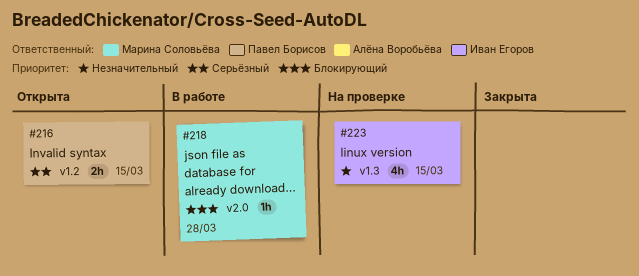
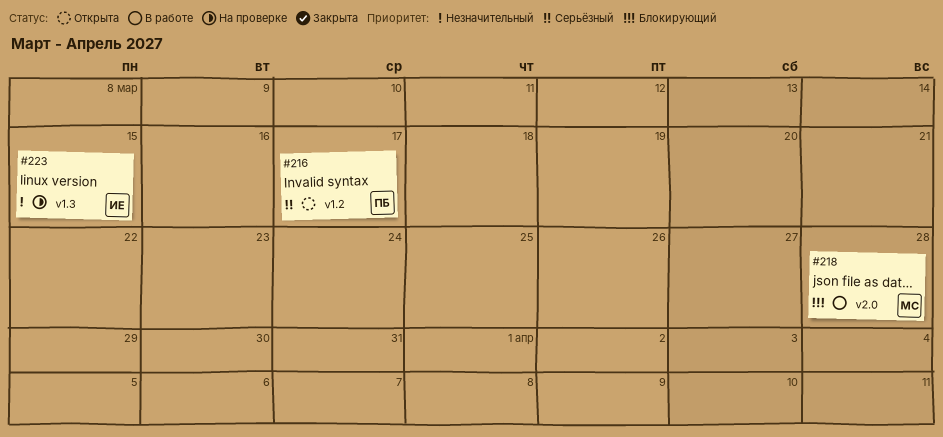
#216, due: Mar 15 -> Mar 17

